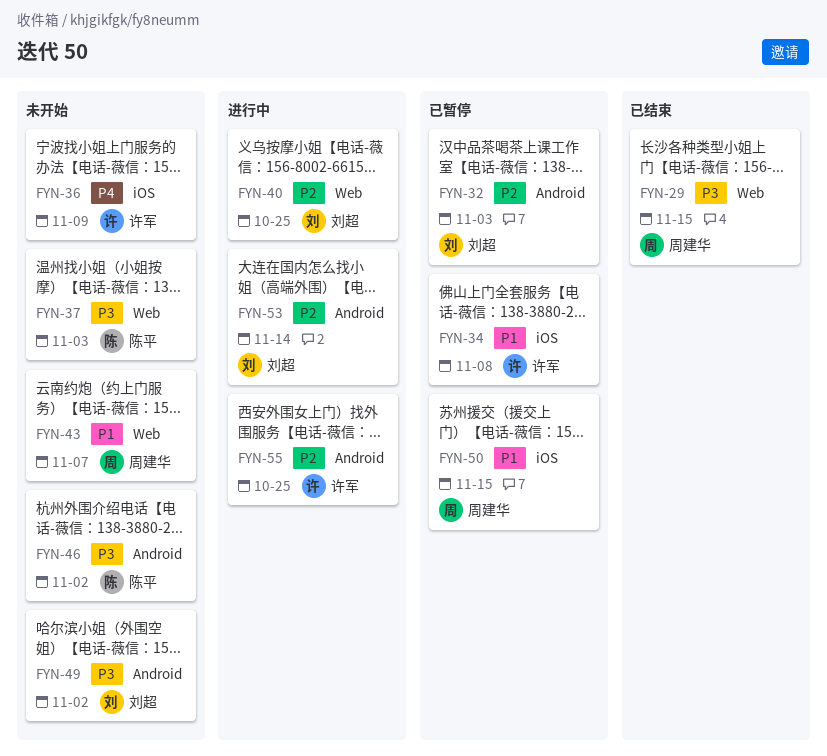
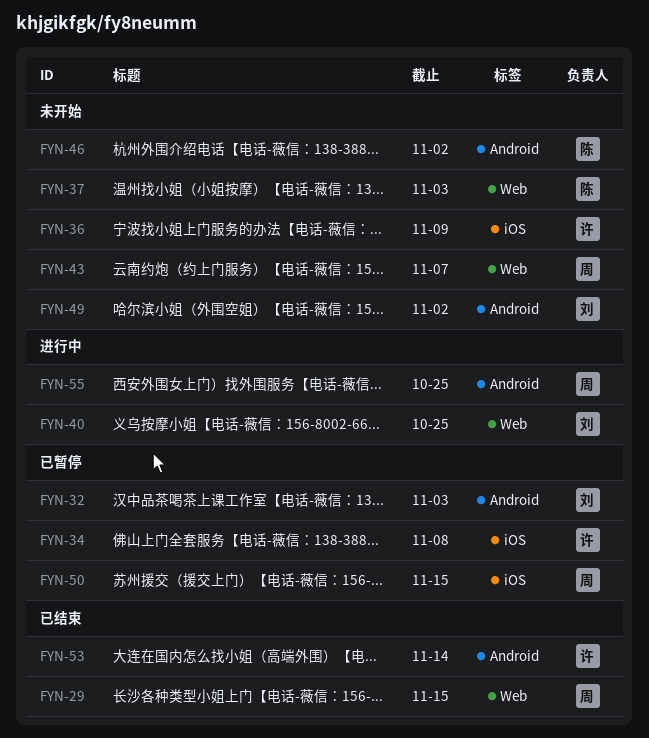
FYN-53, status: 进行中 -> 已结束
FYN-53, owner: 刘超 -> 许军
FYN-55, owner: 许军 -> 周建华

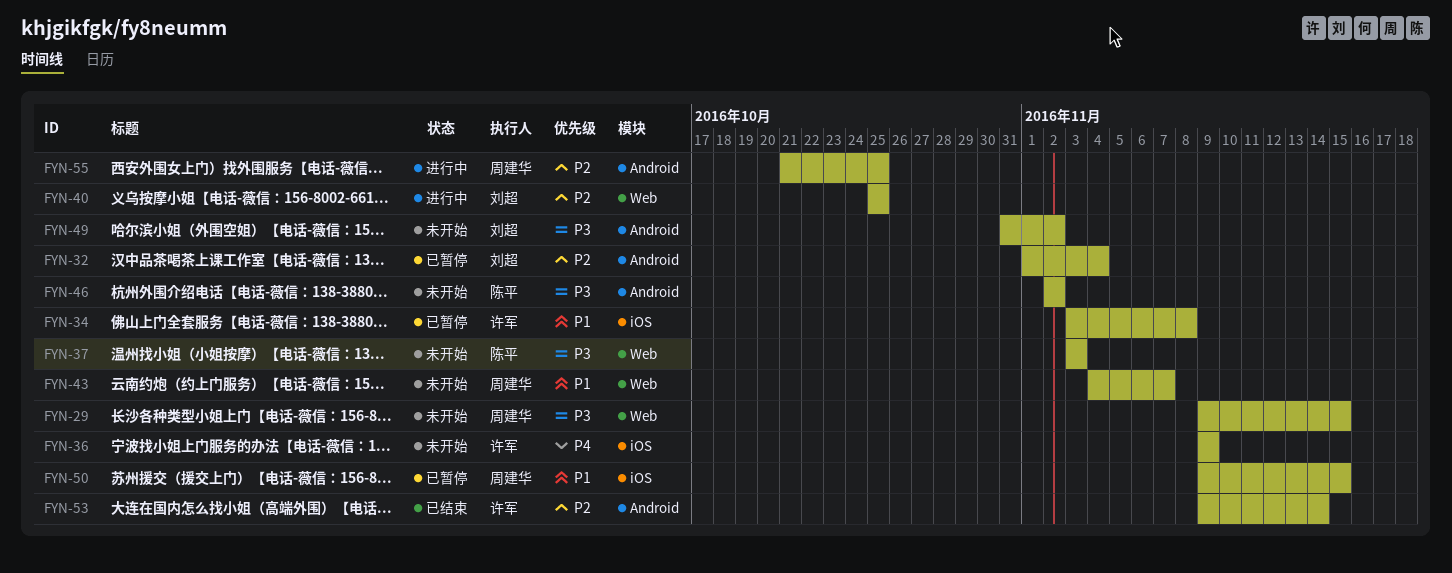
FYN-29, status: 已结束 -> 未开始
FYN-32, due: Nov 3 -> Nov 4

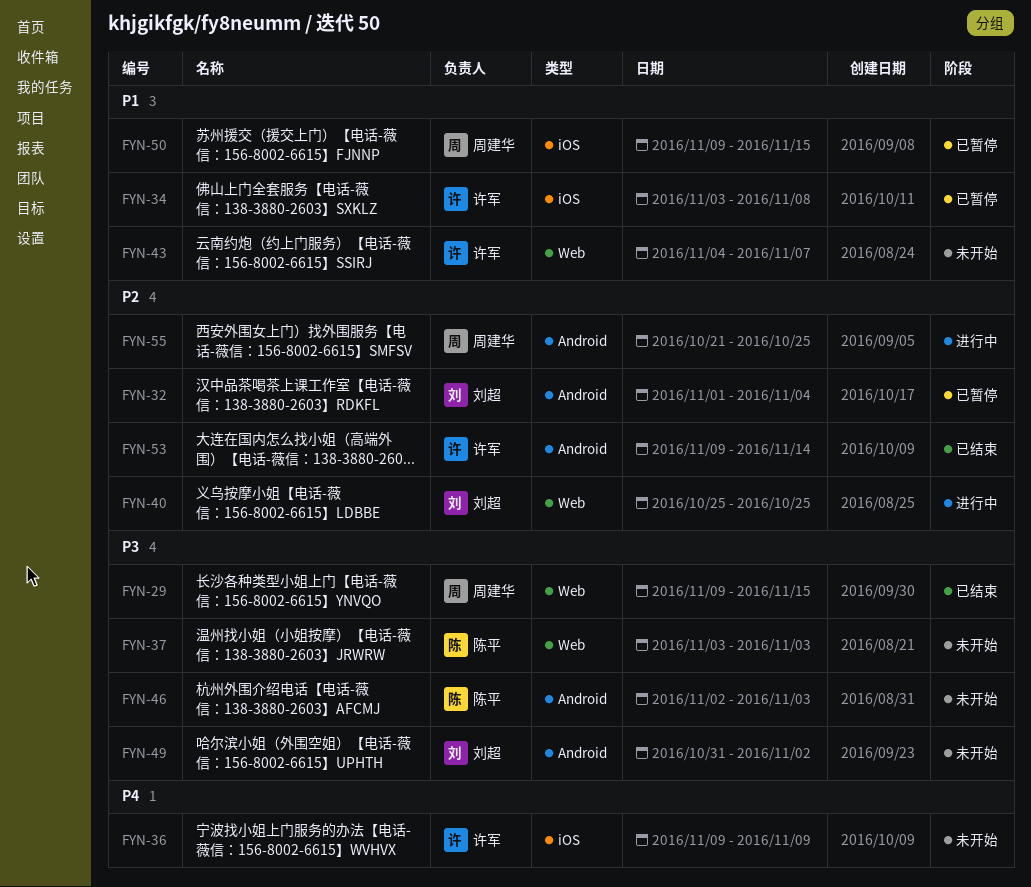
FYN-29, status: 未开始 -> 已结束
FYN-43, owner: 周建华 -> 许军
FYN-46, due: Nov 2 -> Nov 3

